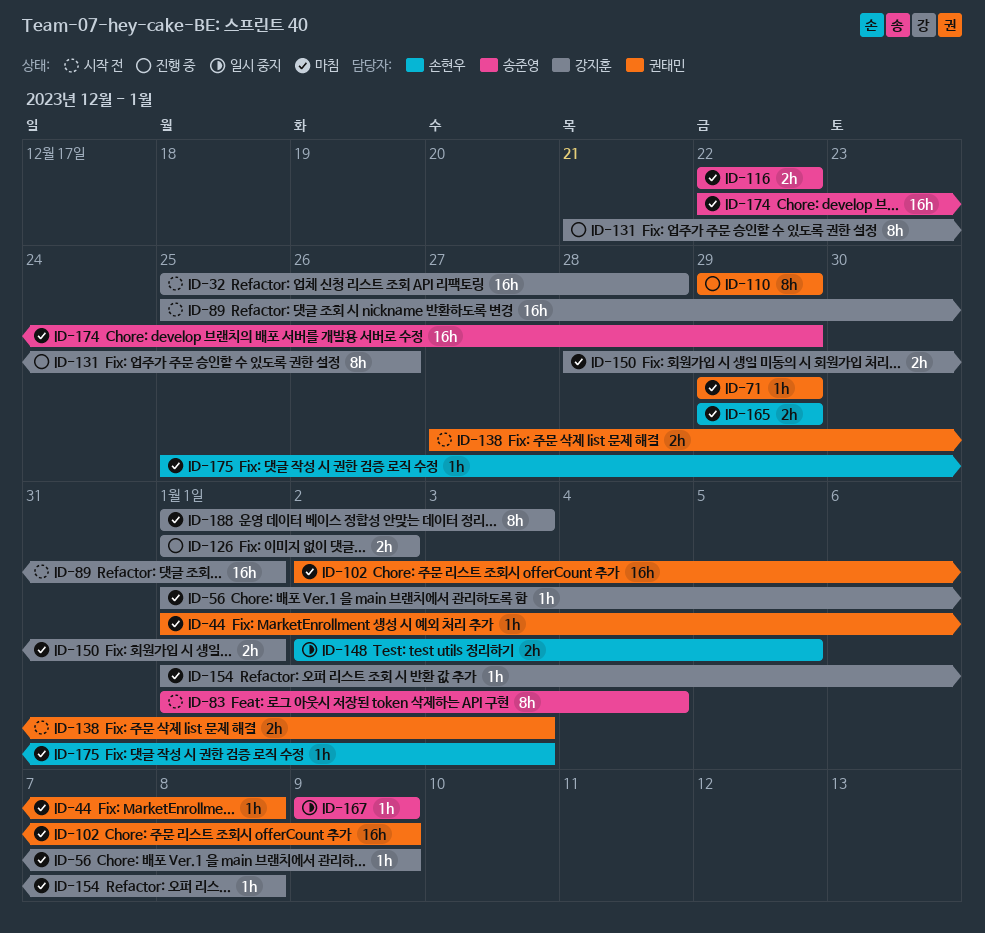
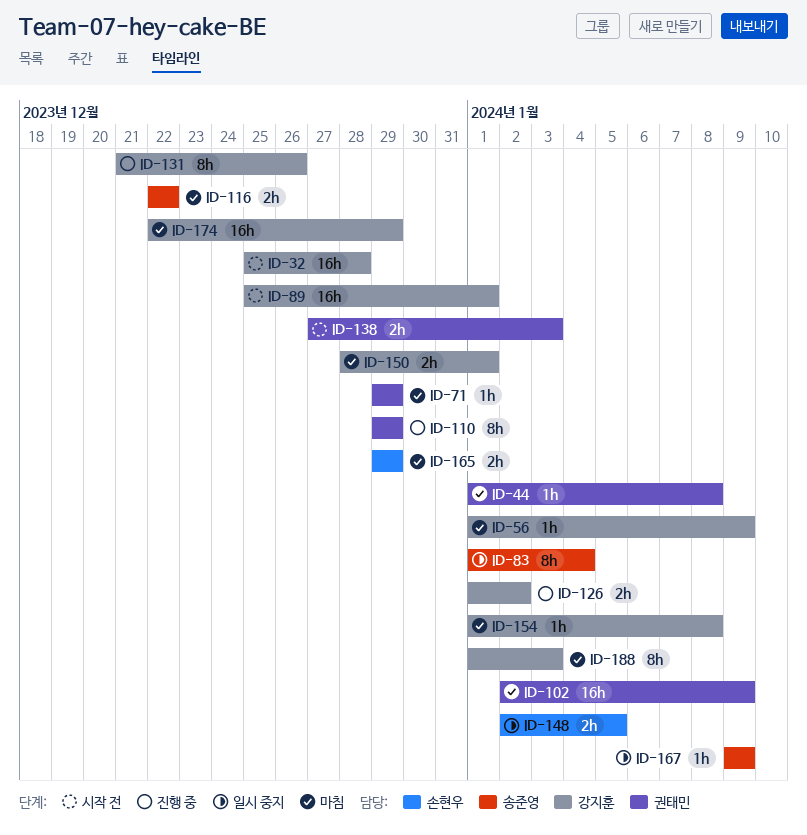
ID-83, status: 시작 전 -> 일시 중지
ID-174, owner: 송준영 -> 강지훈
ID-175: present -> none

